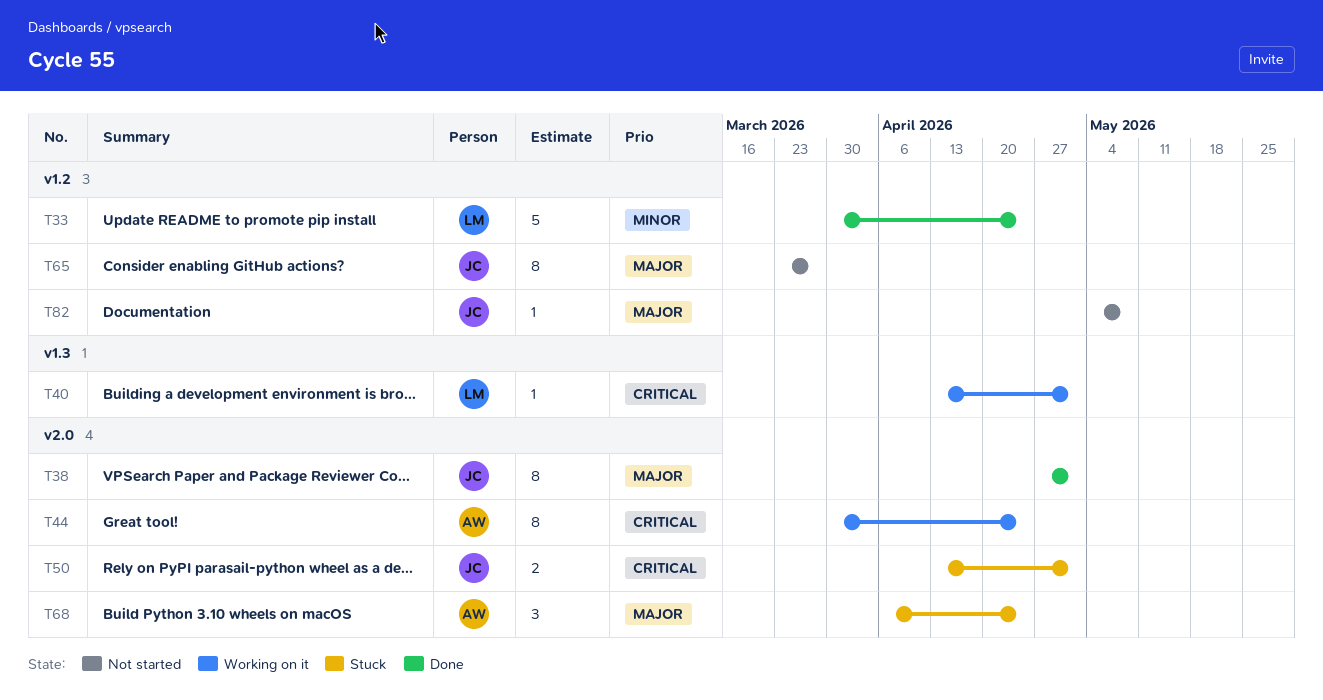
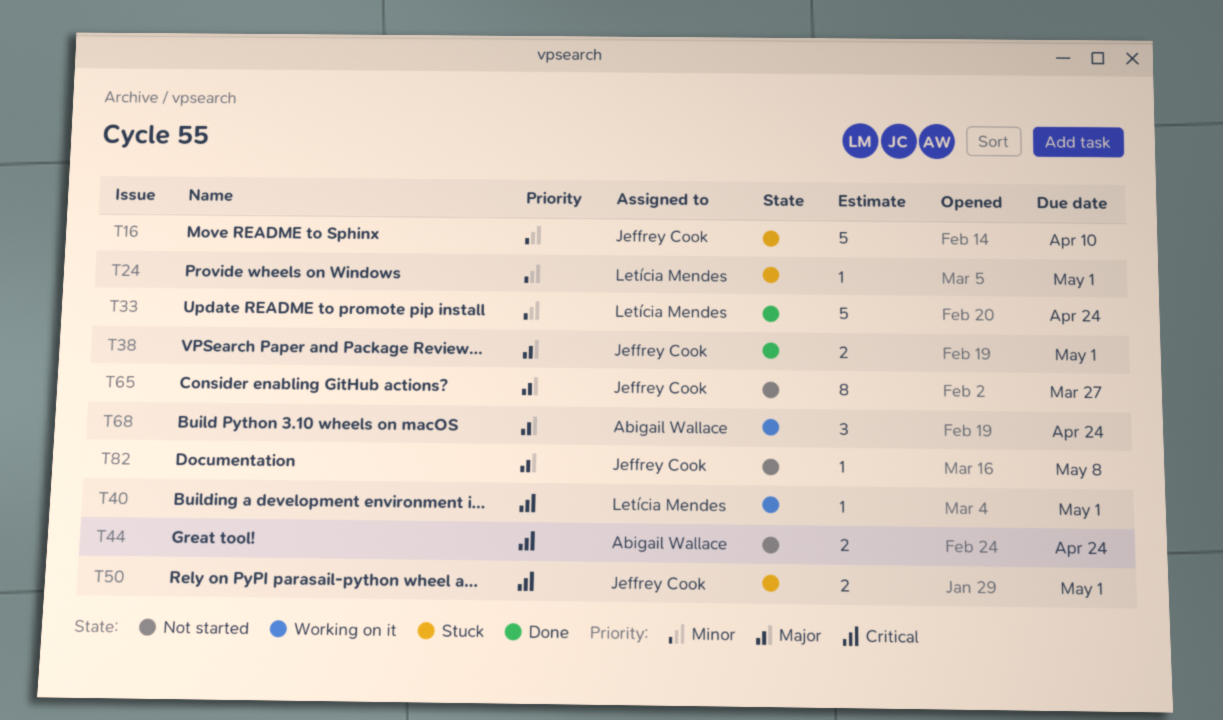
T16: none -> present
T24: none -> present
T38, estimate: 8 -> 2
T44, status: Working on it -> Not started
T44, estimate: 8 -> 2
T68, status: Stuck -> Working on it

